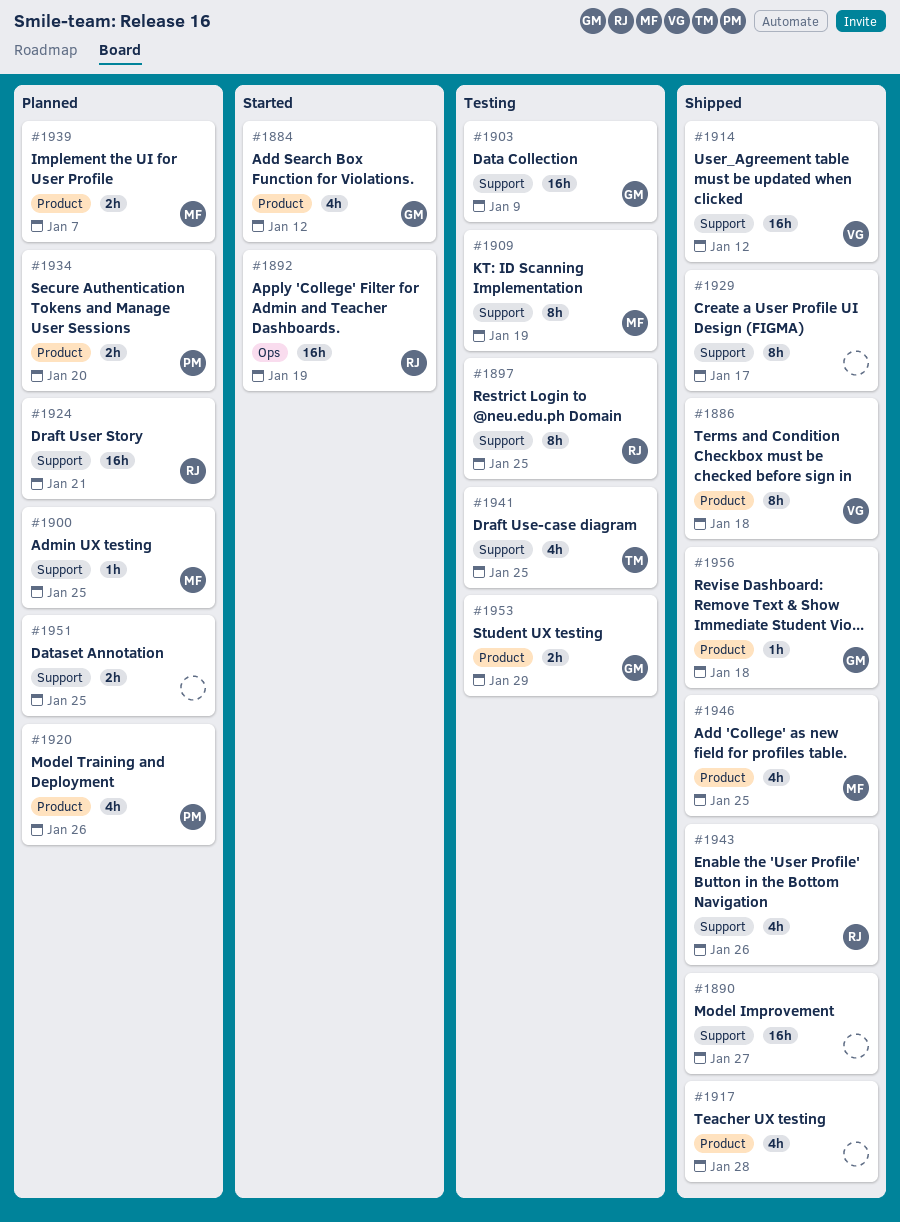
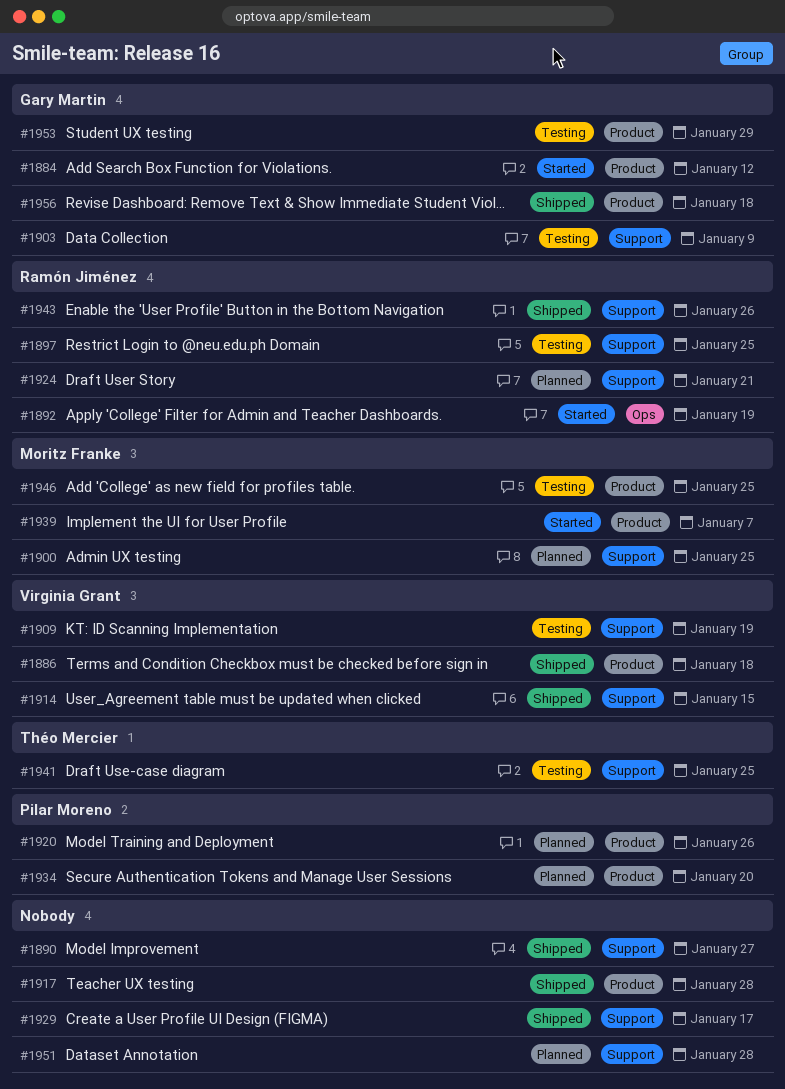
#1909, owner: Moritz Franke -> Virginia Grant
#1914, due: Jan 12 -> Jan 15
#1939, status: Planned -> Started
#1946, status: Shipped -> Testing
#1951, due: Jan 25 -> Jan 28

